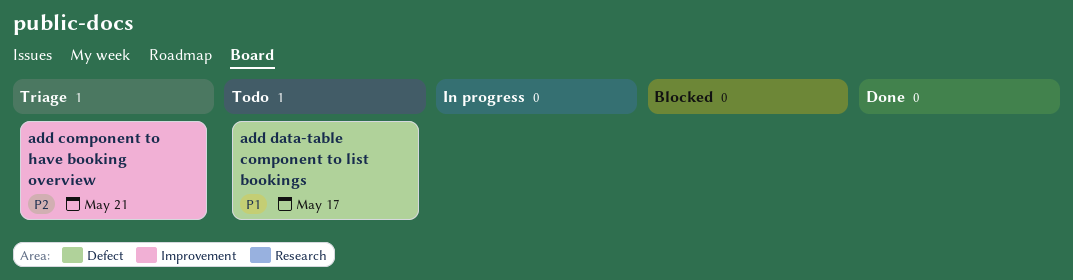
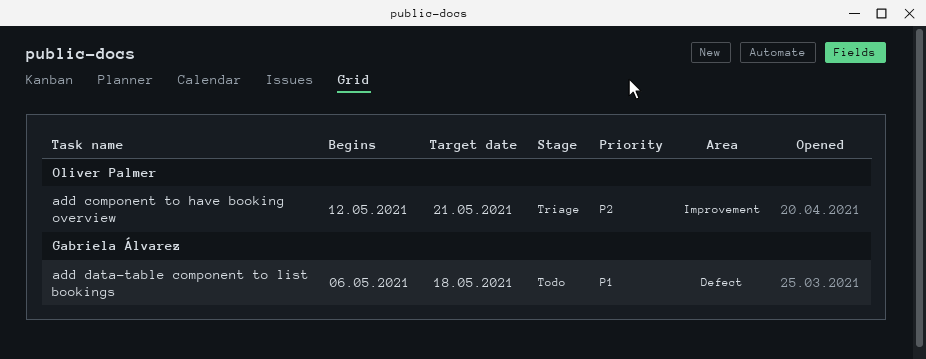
add data-table component to list bookings, due: May 17 -> May 18

